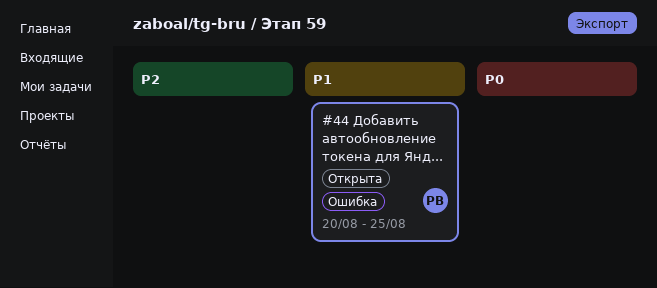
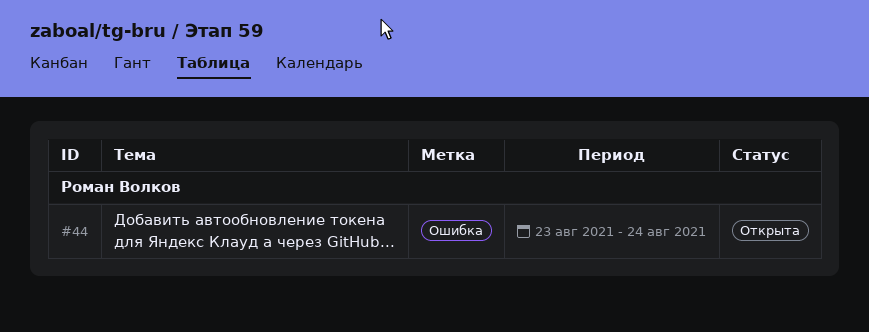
#44, start: Aug 20 -> Aug 23
#44, due: Aug 25 -> Aug 24

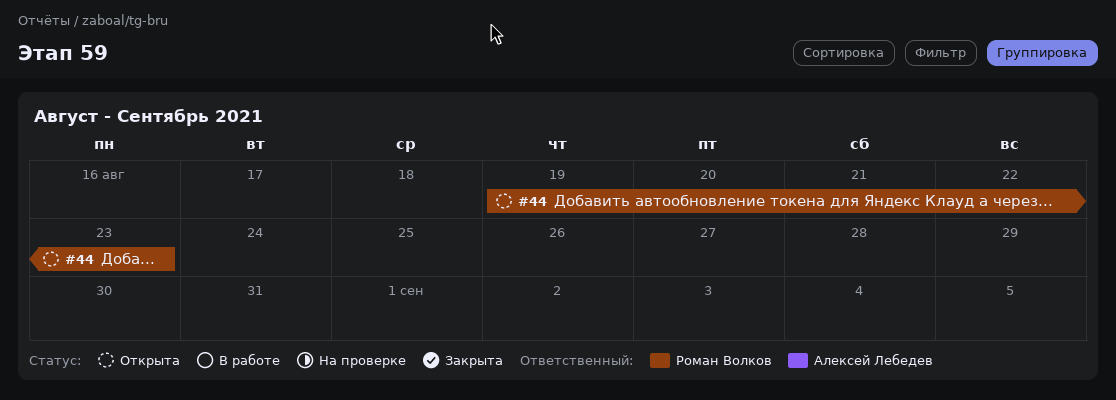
#44, start: Aug 23 -> Aug 19
#44, due: Aug 24 -> Aug 23

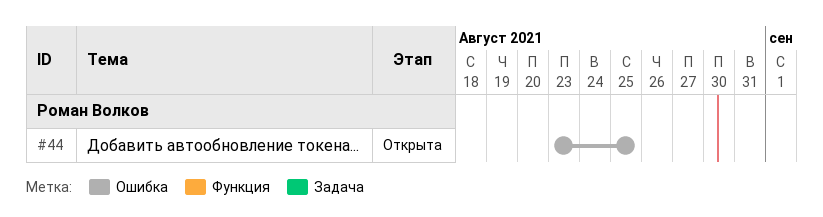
#44, start: Aug 19 -> Aug 23
#44, due: Aug 23 -> Aug 25

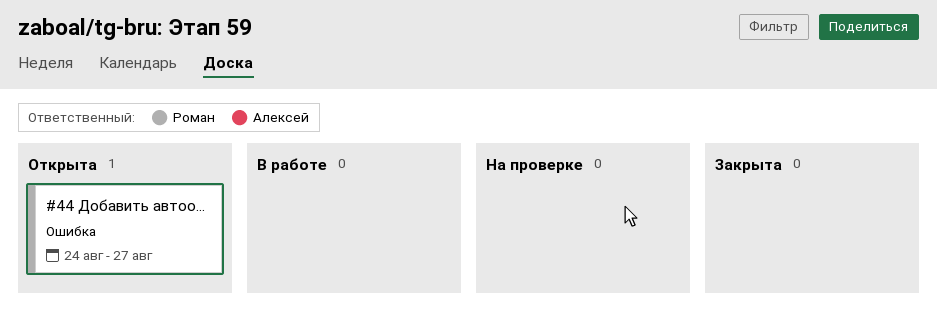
#44, start: Aug 23 -> Aug 24
#44, due: Aug 25 -> Aug 27

